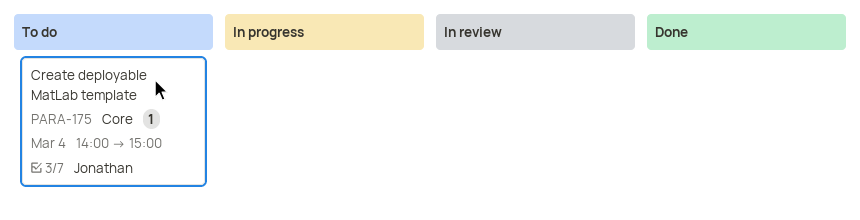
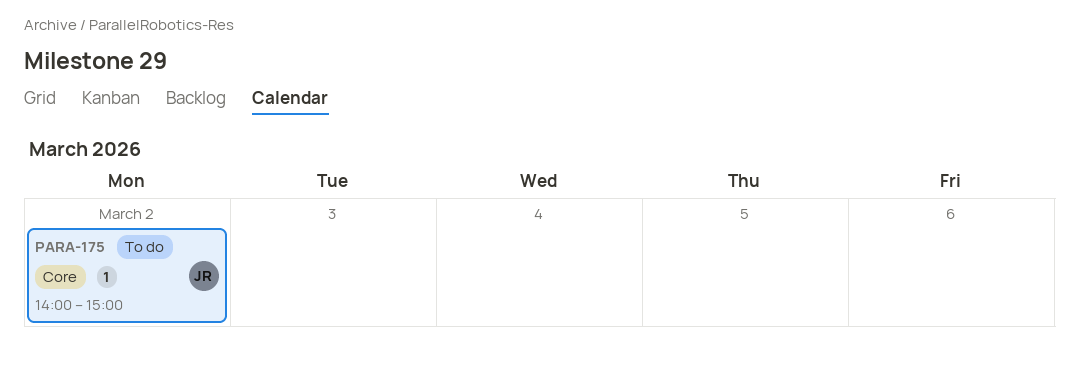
PARA-175, day: Mar 4 -> Mar 2

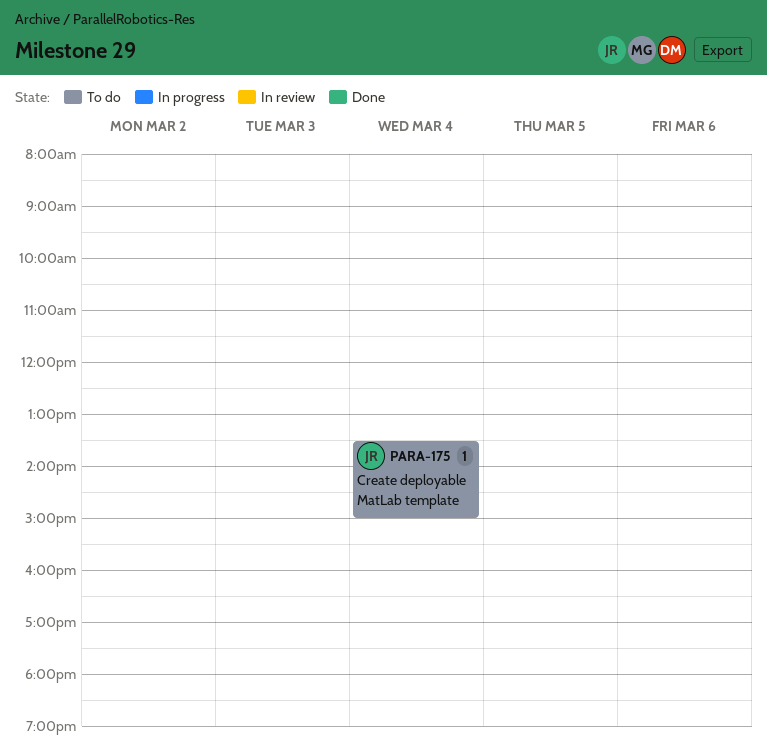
PARA-175, day: Mar 2 -> Mar 4
PARA-175, begins: 14:00 -> 13:30

